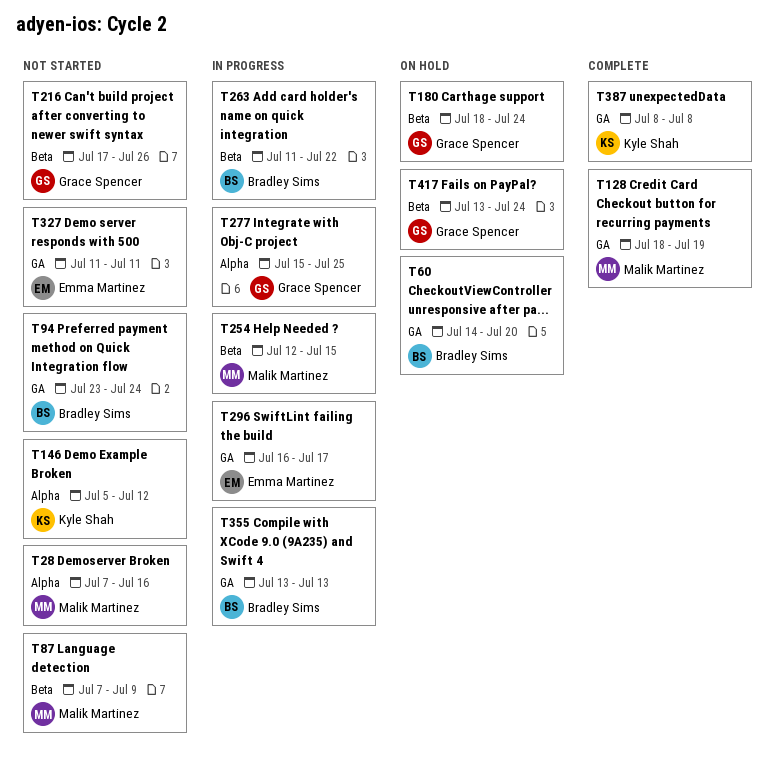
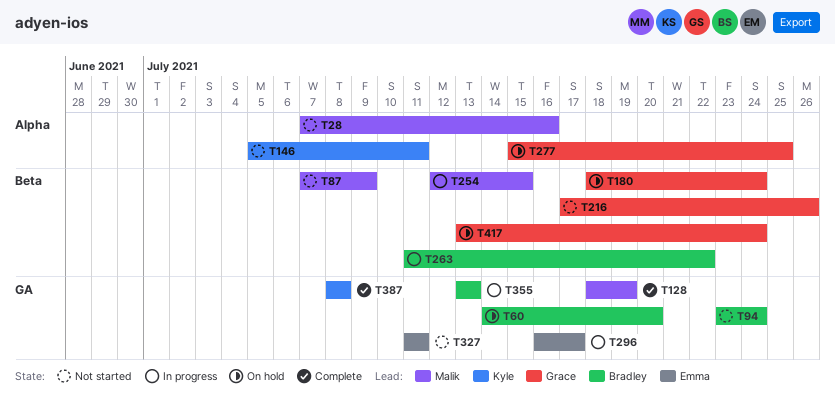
T146, due: Jul 12 -> Jul 11
T277, status: In progress -> On hold

